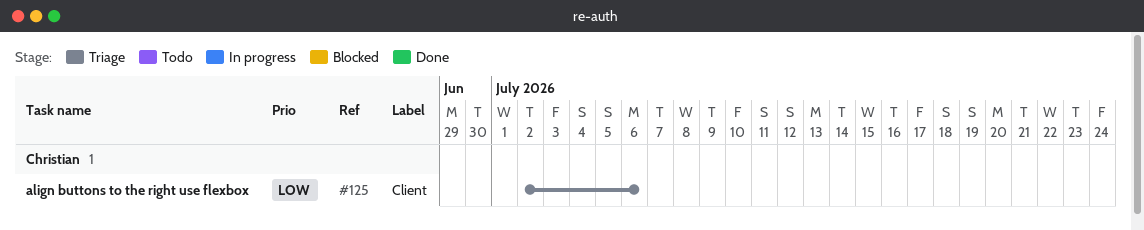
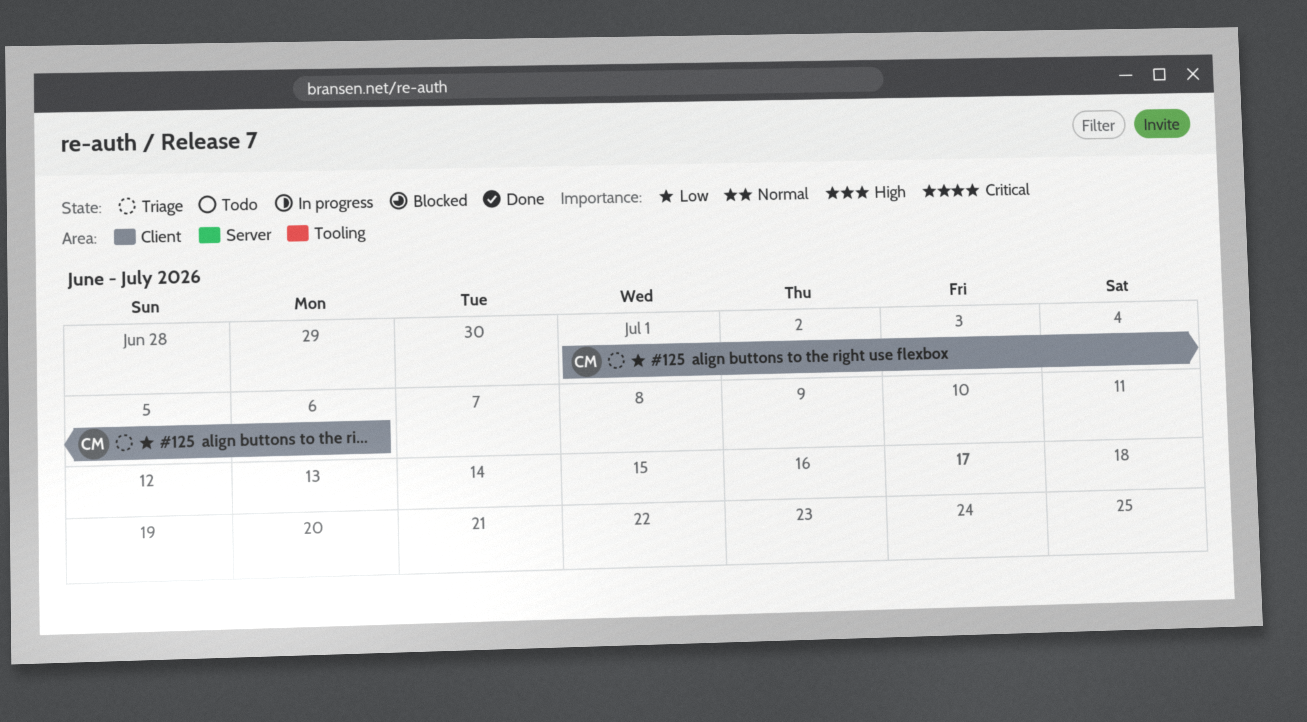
#125, start: Jul 2 -> Jul 1

